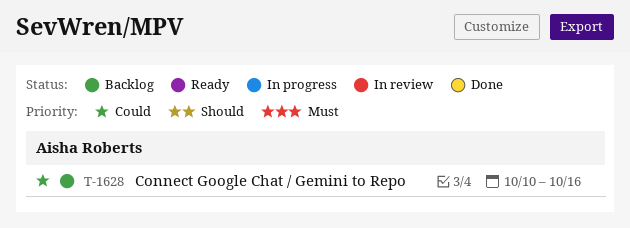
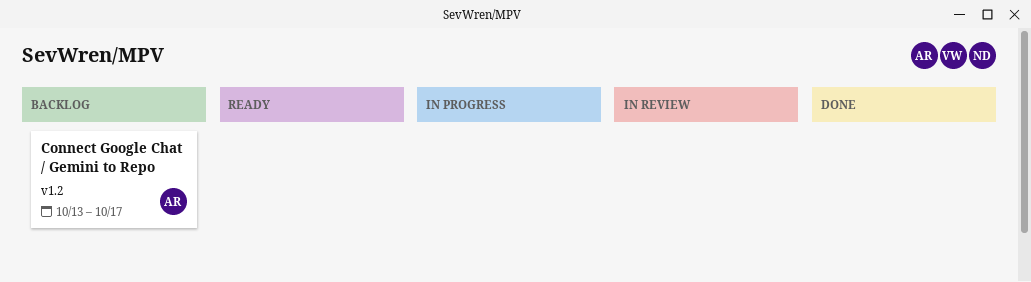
Connect Google Chat / Gemini to Repo, start: Oct 10 -> Oct 13
Connect Google Chat / Gemini to Repo, due: Oct 16 -> Oct 17

